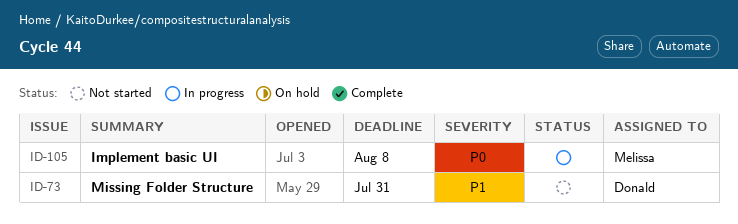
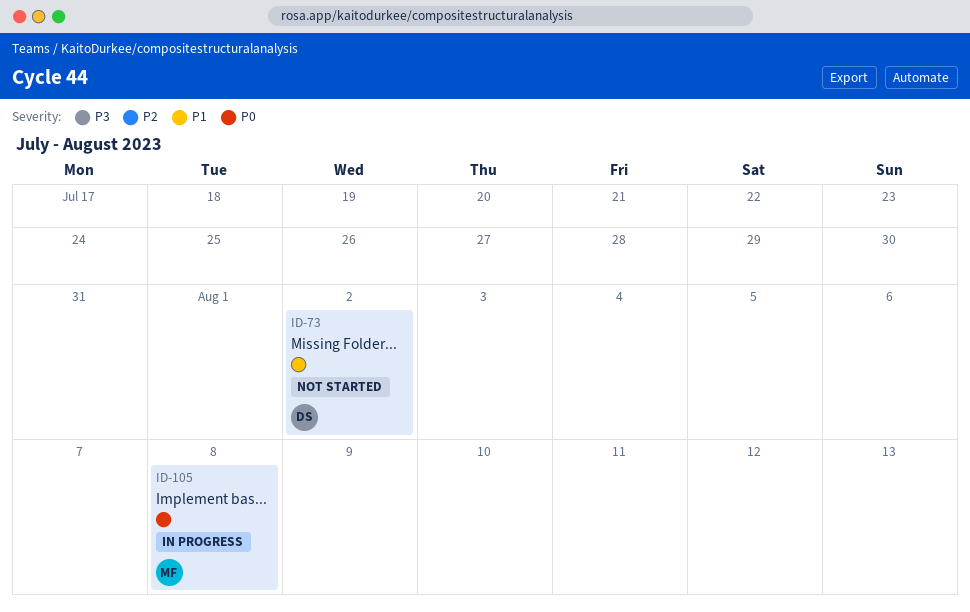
ID-73, due: Jul 31 -> Aug 2

